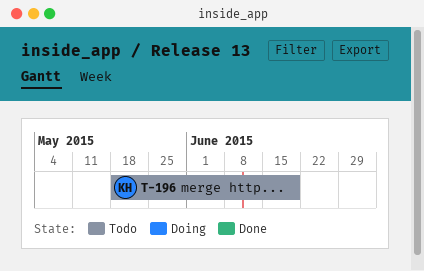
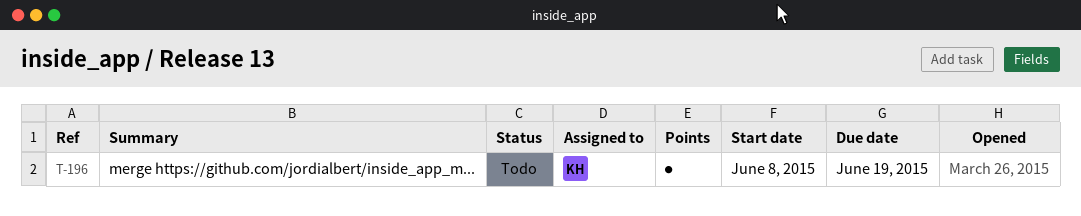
T-196, start: May 18 -> Jun 8

